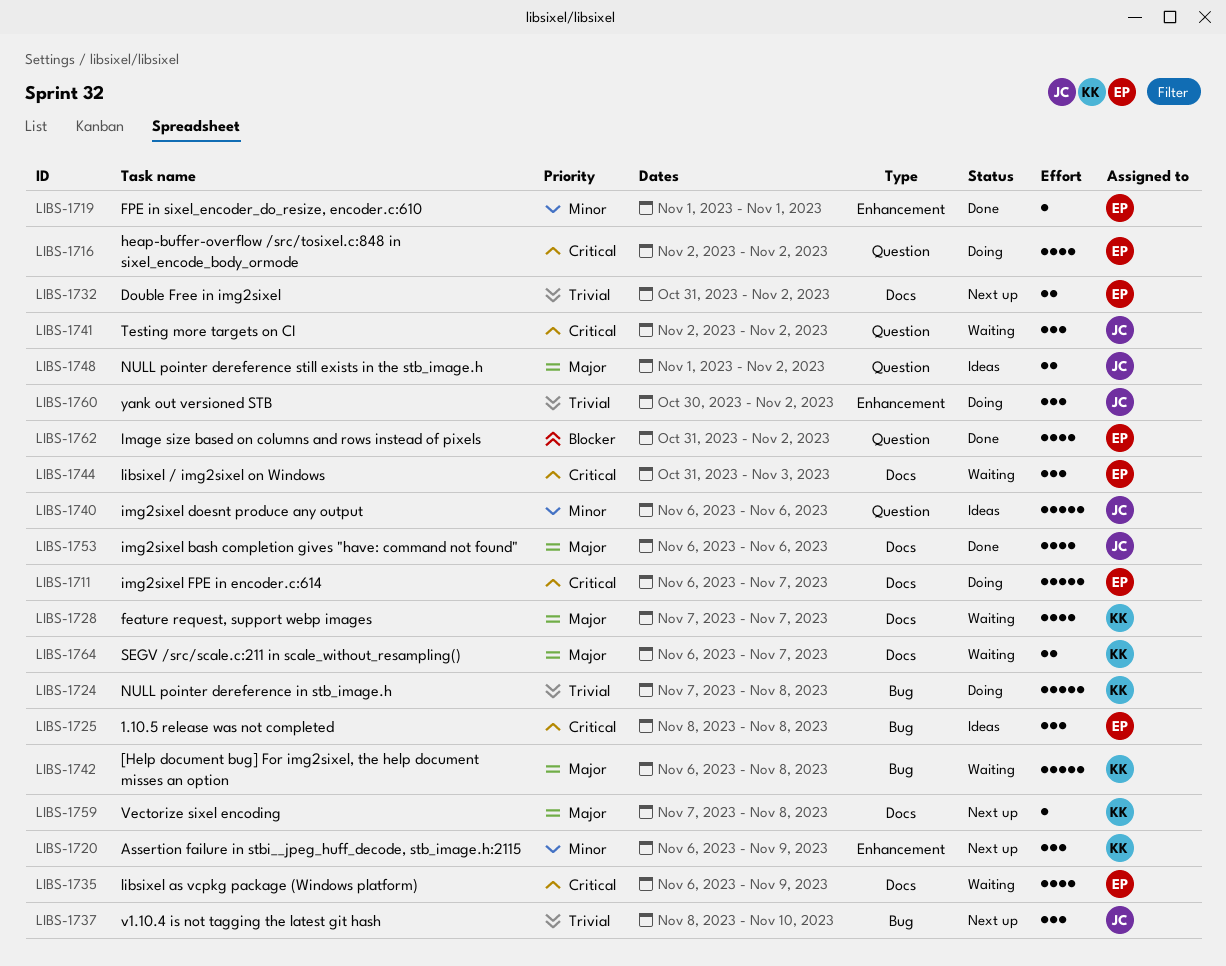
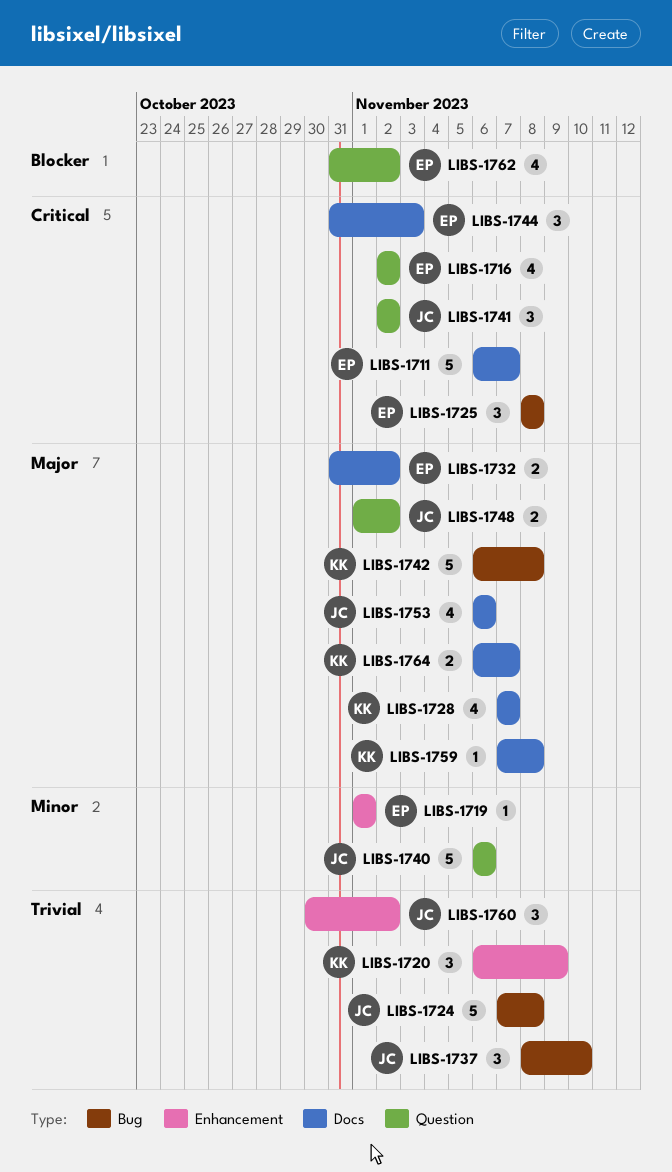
LIBS-1720, priority: Minor -> Trivial
LIBS-1724, owner: KK -> JC
LIBS-1732, priority: Trivial -> Major
LIBS-1735: present -> none

